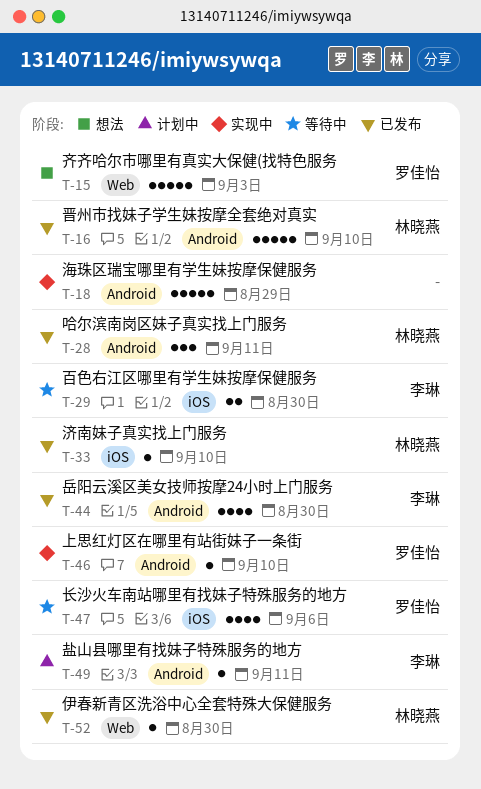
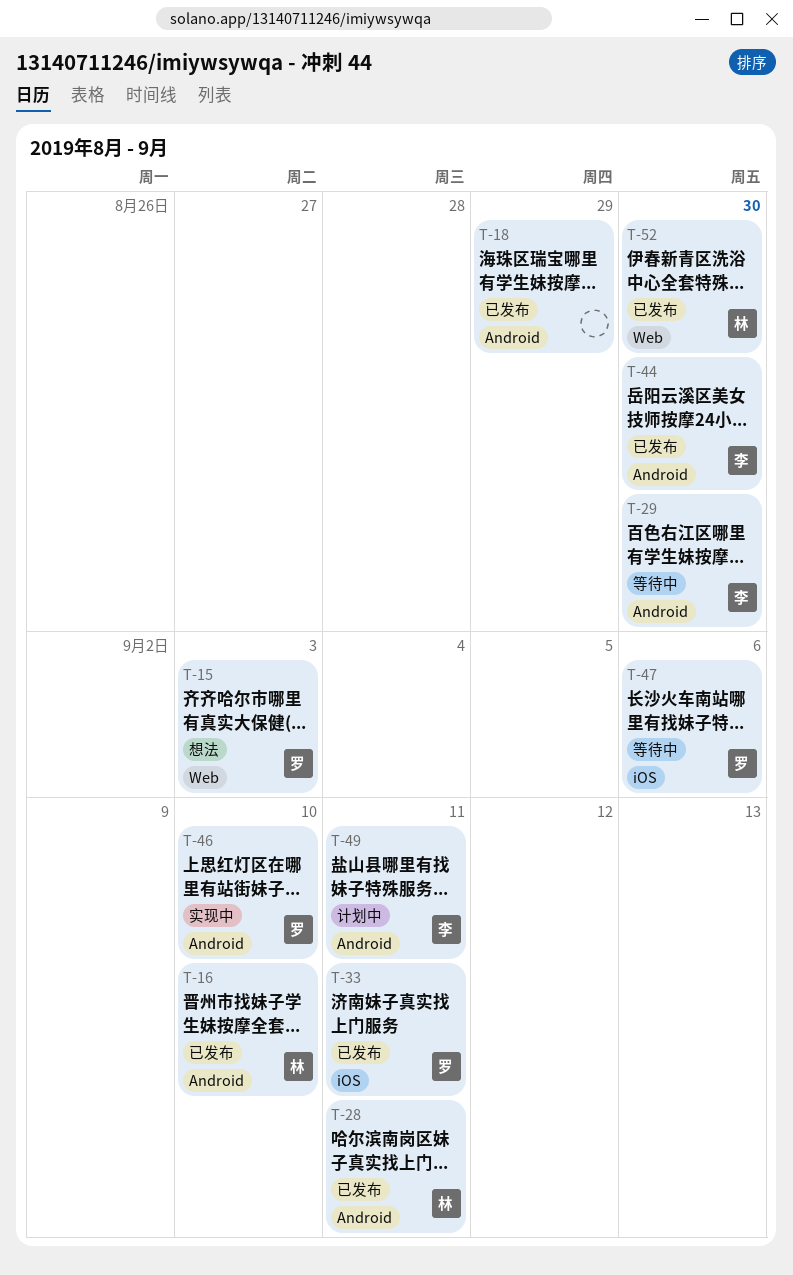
T-18, status: 实现中 -> 已发布
T-29, label: iOS -> Android
T-33, owner: 林晓燕 -> 罗佳怡
T-33, due: Sep 10 -> Sep 11

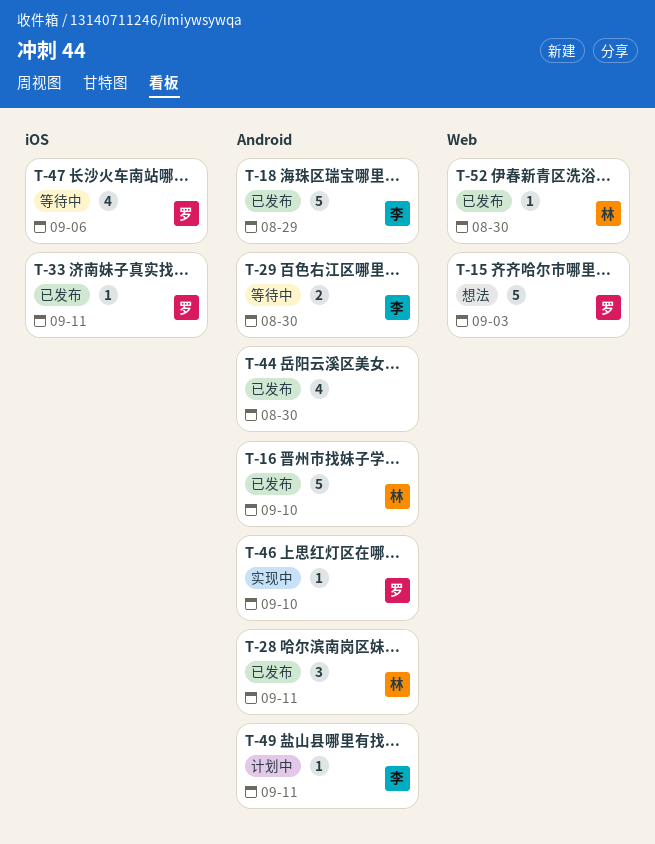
T-18, owner: none -> 李
T-44, owner: 李 -> none

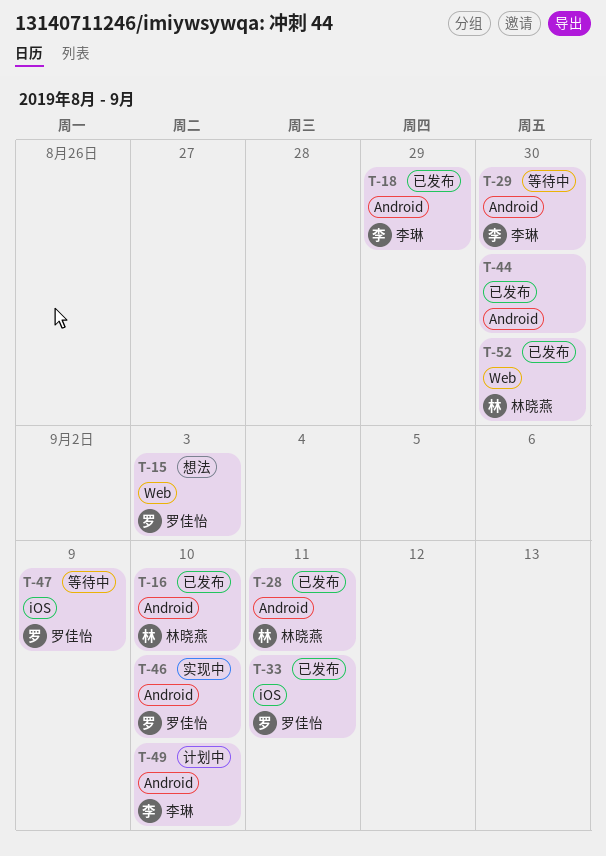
T-47, due: Sep 6 -> Sep 9
T-49, due: Sep 11 -> Sep 10

